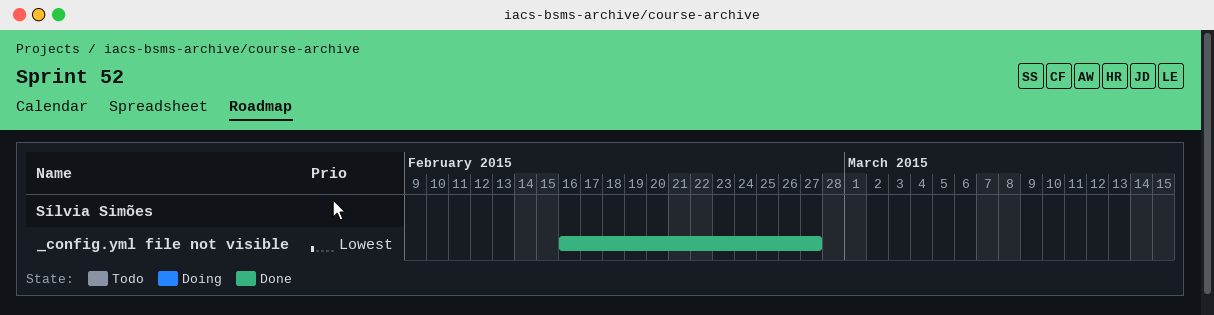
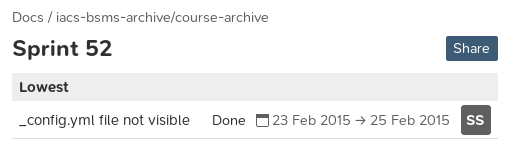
_config.yml file not visible, start: Feb 16 -> Feb 23
_config.yml file not visible, due: Feb 27 -> Feb 25

